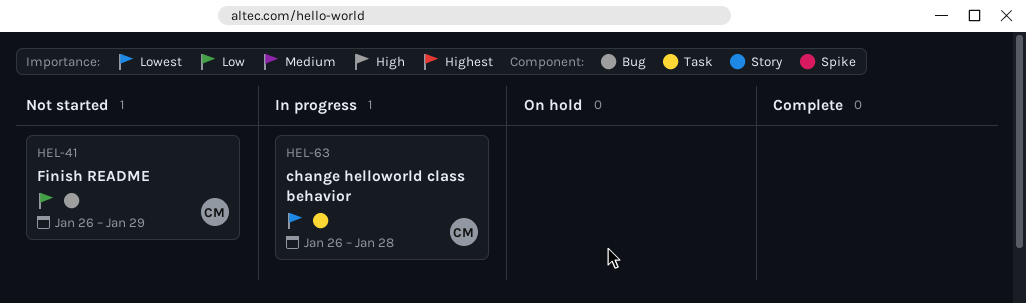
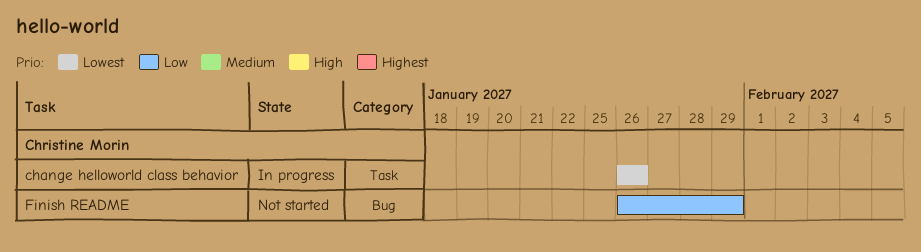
change helloworld class behavior, due: Jan 28 -> Jan 26

